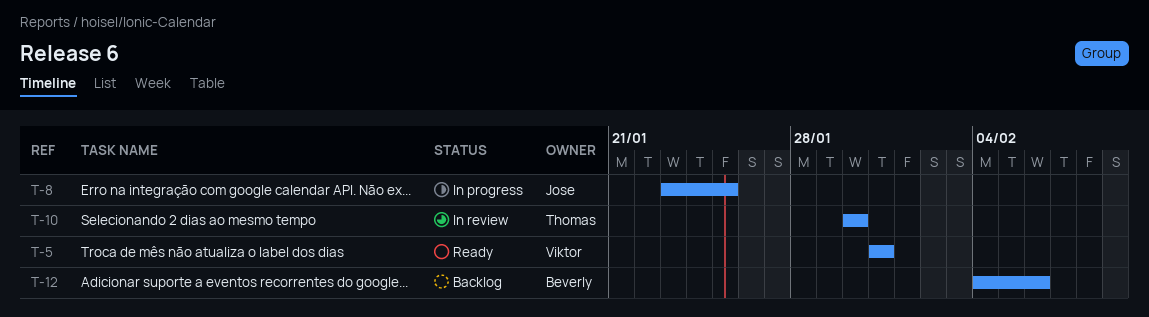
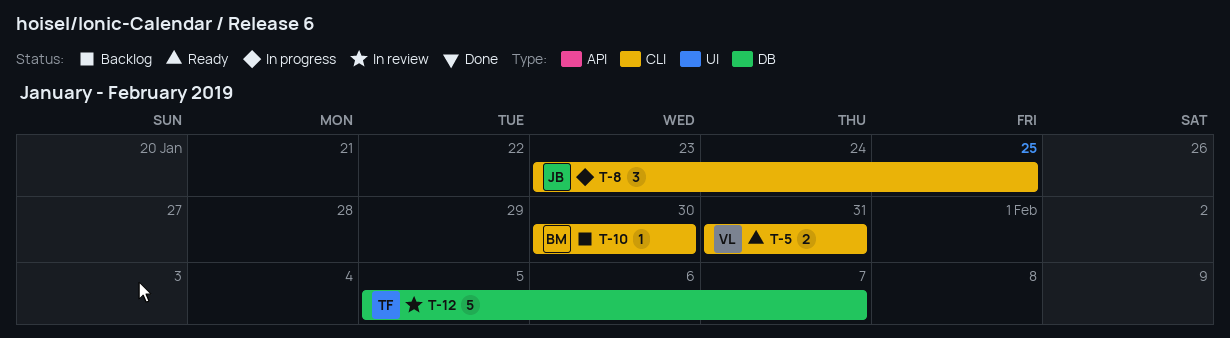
T-10, status: In review -> Backlog
T-10, owner: Thomas -> Beverly
T-12, status: Backlog -> In review
T-12, owner: Beverly -> Thomas
T-12, start: Feb 4 -> Feb 5
T-12, due: Feb 6 -> Feb 7

